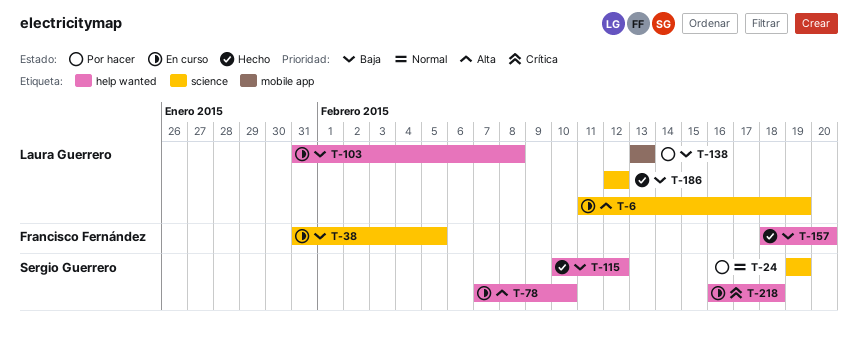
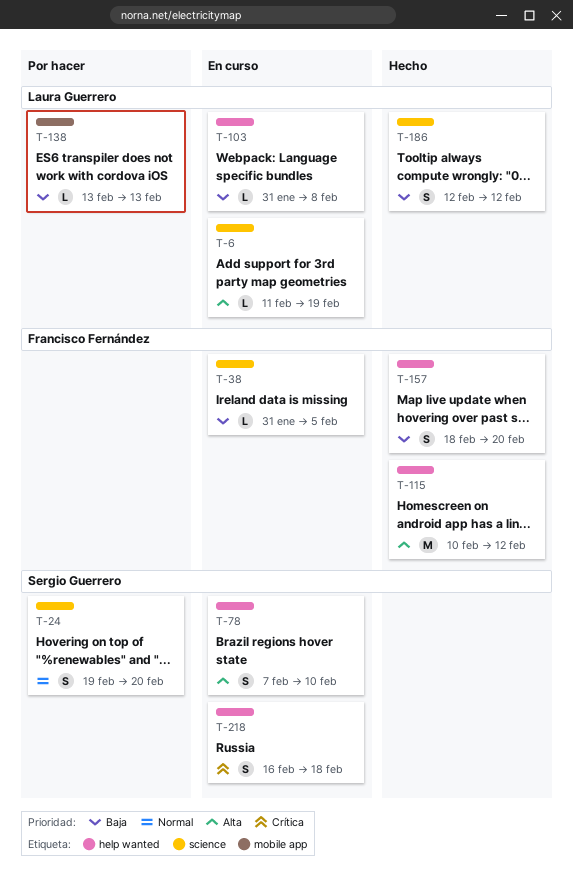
T-24, due: Feb 19 -> Feb 20
T-115, owner: Sergio Guerrero -> Francisco Fernández
T-115, priority: Baja -> Alta

